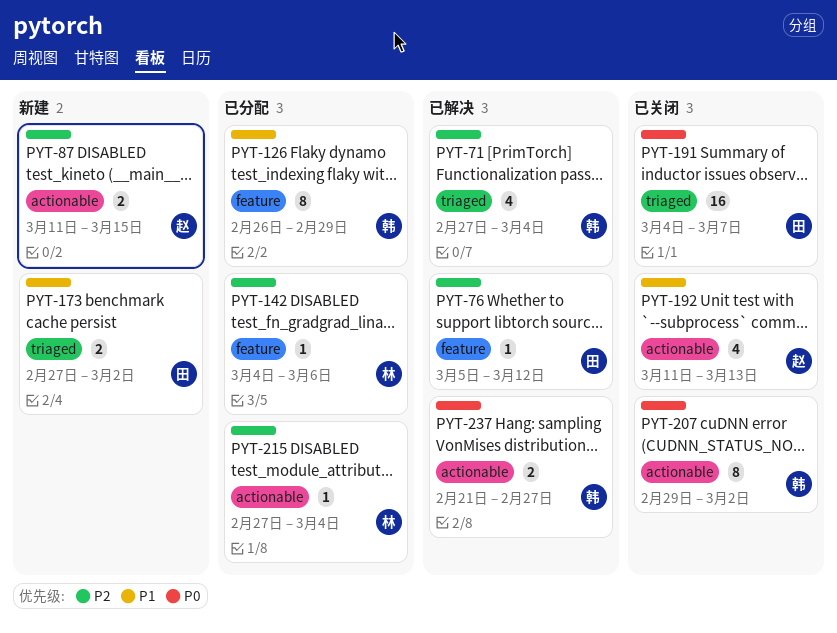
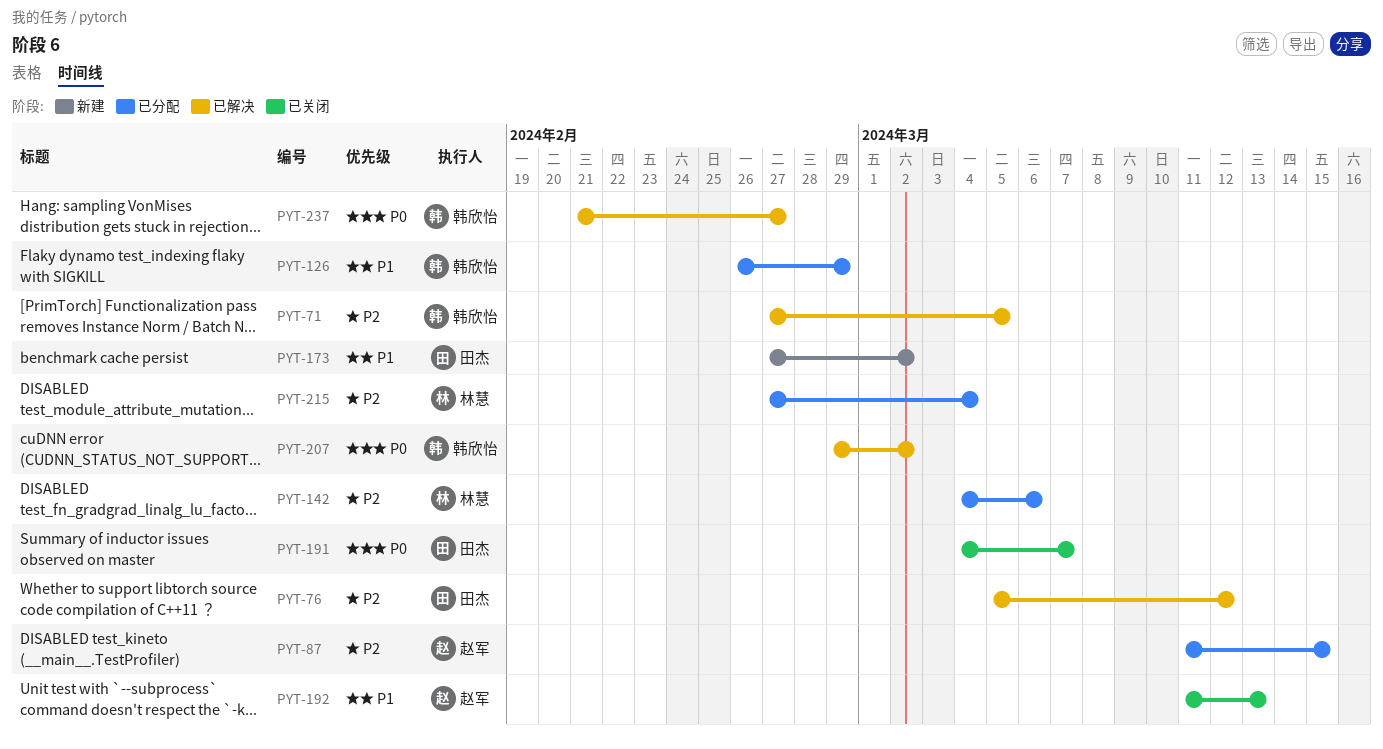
PYT-71, due: Mar 4 -> Mar 5
PYT-87, status: 新建 -> 已分配
PYT-207, status: 已关闭 -> 已解决

